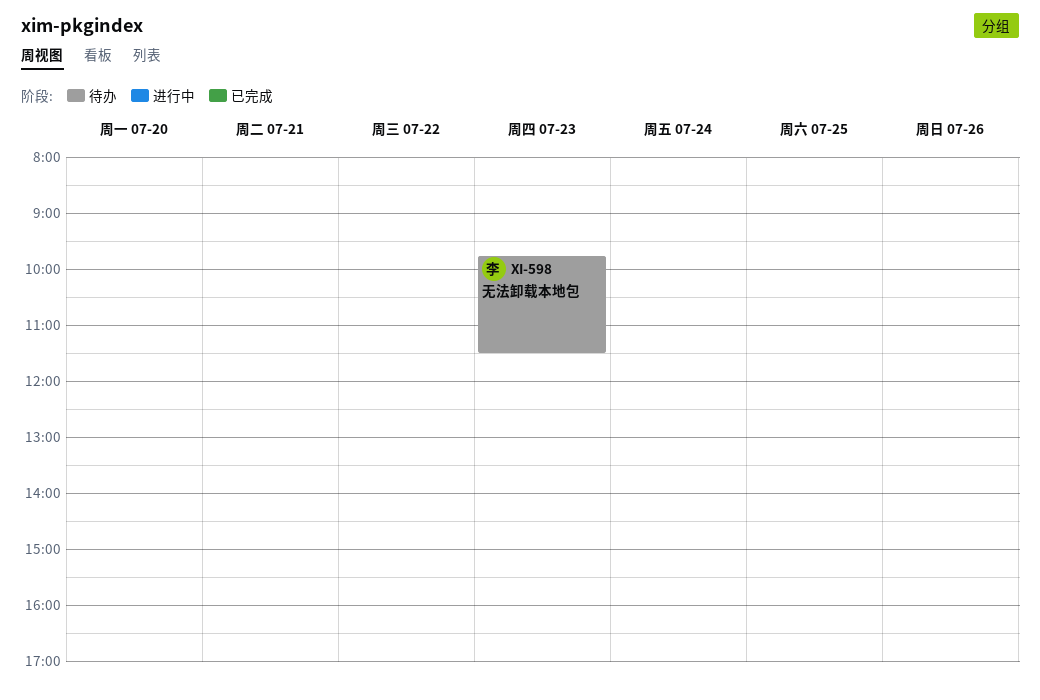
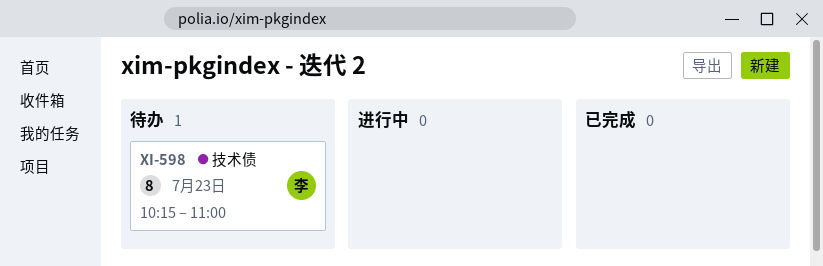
XI-598, begins: 09:45 -> 10:15
XI-598, ends: 11:30 -> 11:00

